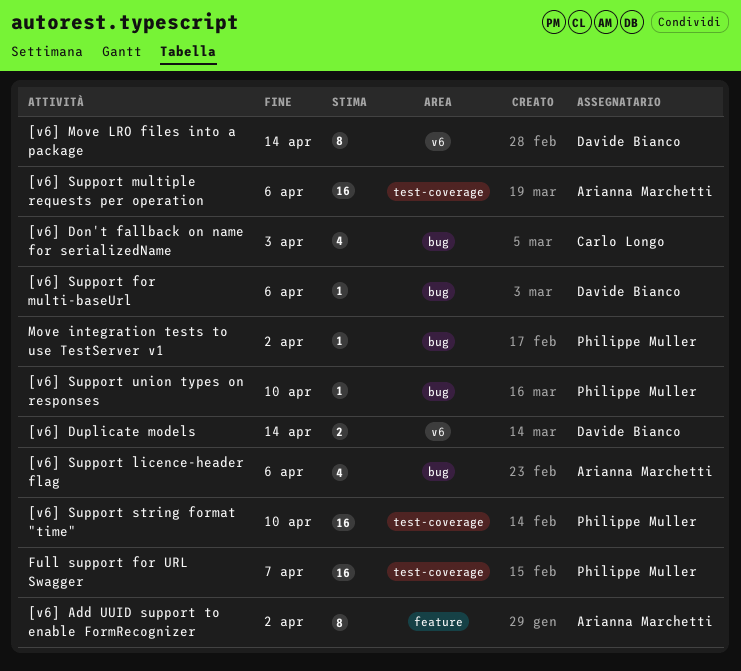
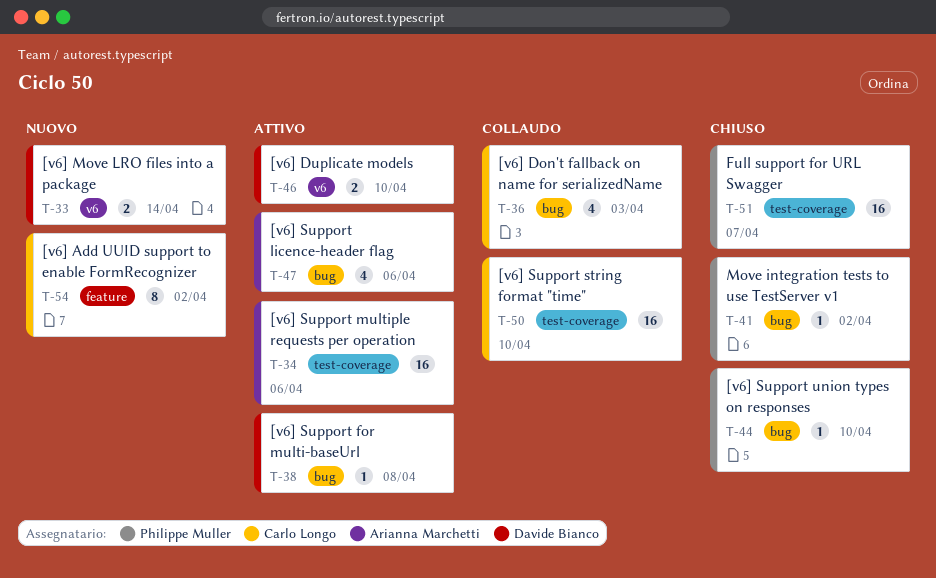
[v6] Add UUID support to enable FormRecognizer, owner: Arianna Marchetti -> Carlo Longo
[v6] Duplicate models, due: Apr 14 -> Apr 10
[v6] Move LRO files into a package, estimate: 8 -> 2
[v6] Support for multi-baseUrl, due: Apr 6 -> Apr 8
[v6] Support string format "time", owner: Philippe Muller -> Carlo Longo

